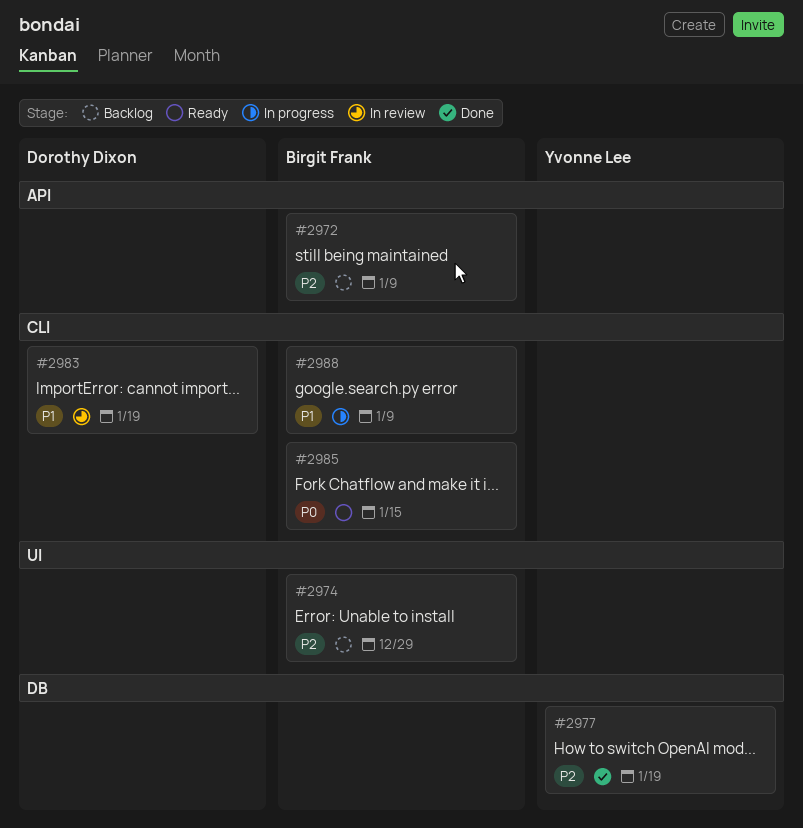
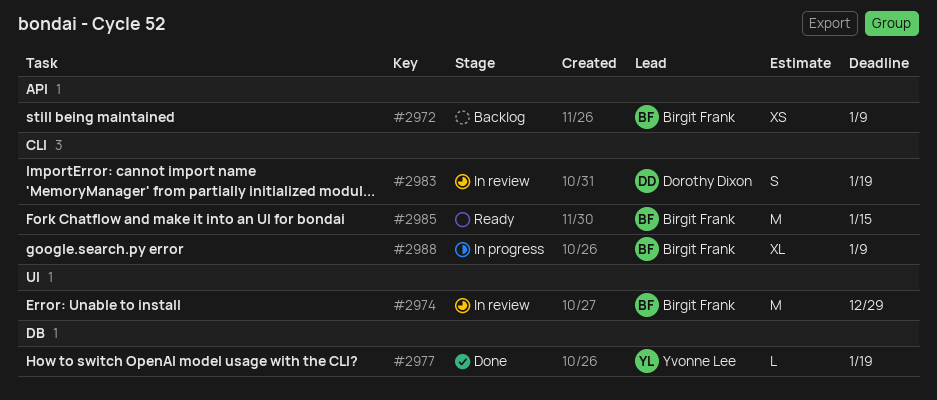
#2974, status: Backlog -> In review

